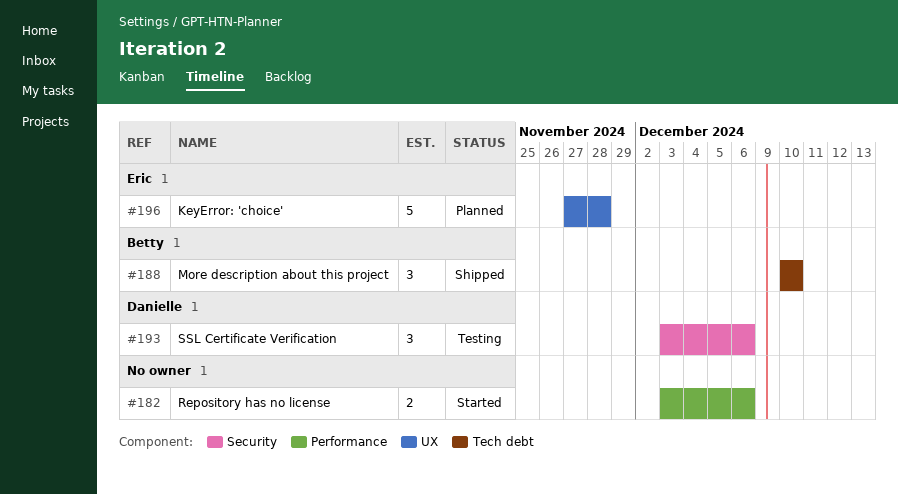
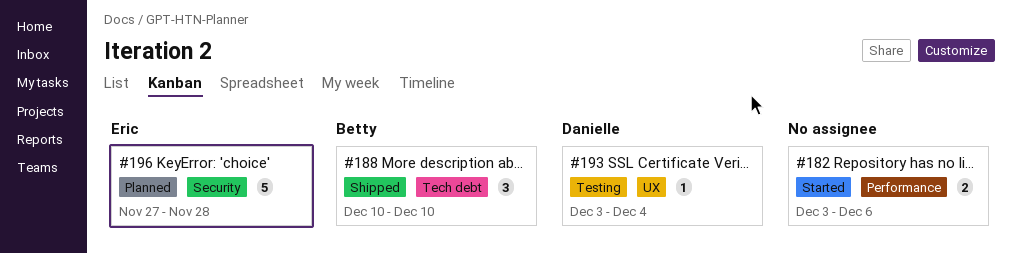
#193, label: Security -> UX
#193, estimate: 3 -> 1
#193, due: Dec 6 -> Dec 4
#196, label: UX -> Security

